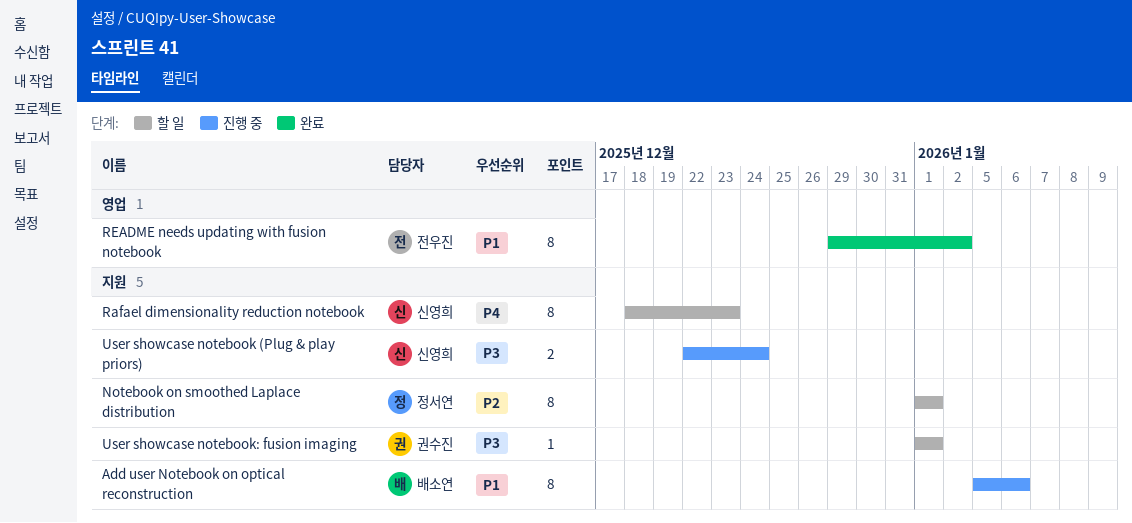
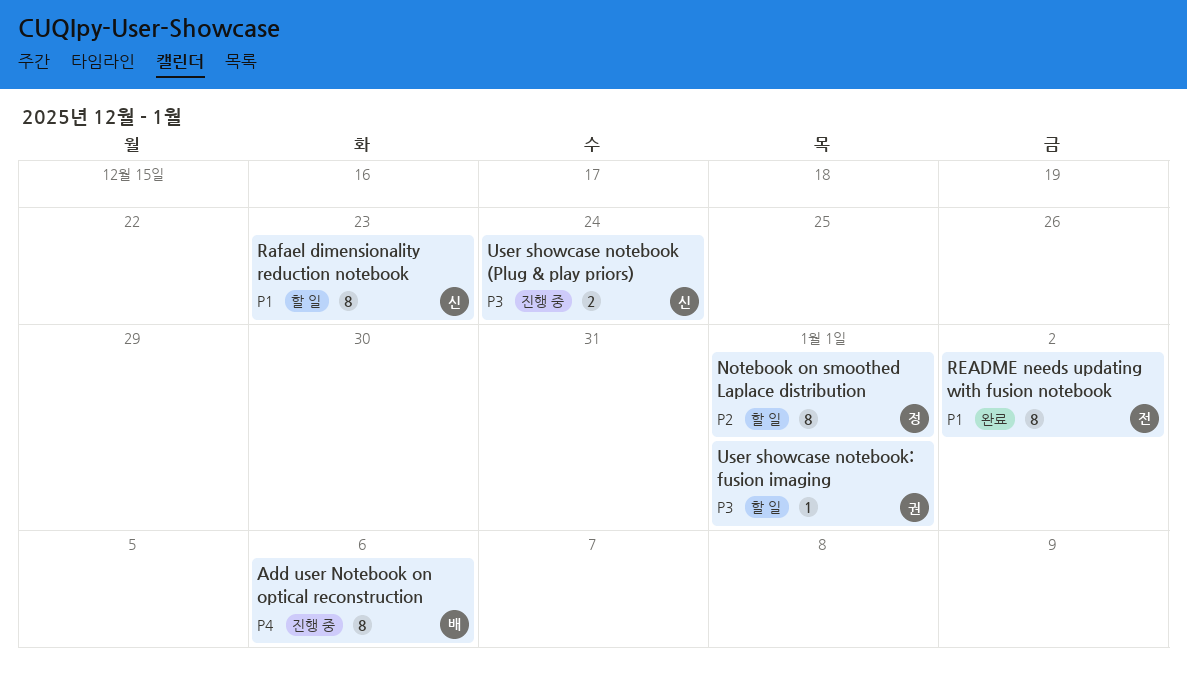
Add user Notebook on optical reconstruction, priority: P1 -> P4
Rafael dimensionality reduction notebook, priority: P4 -> P1

